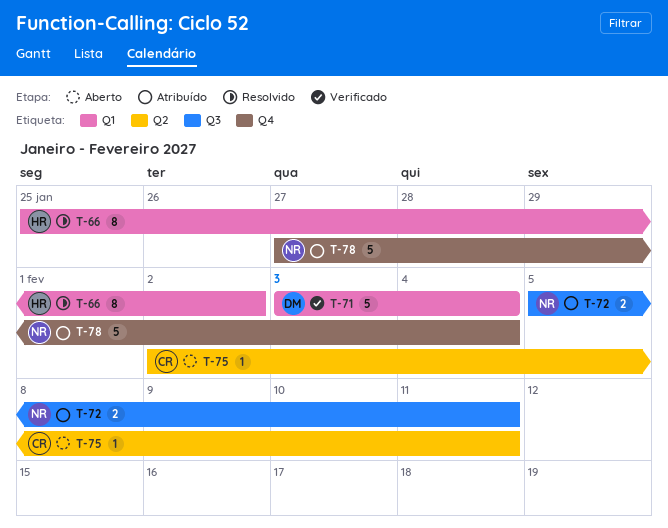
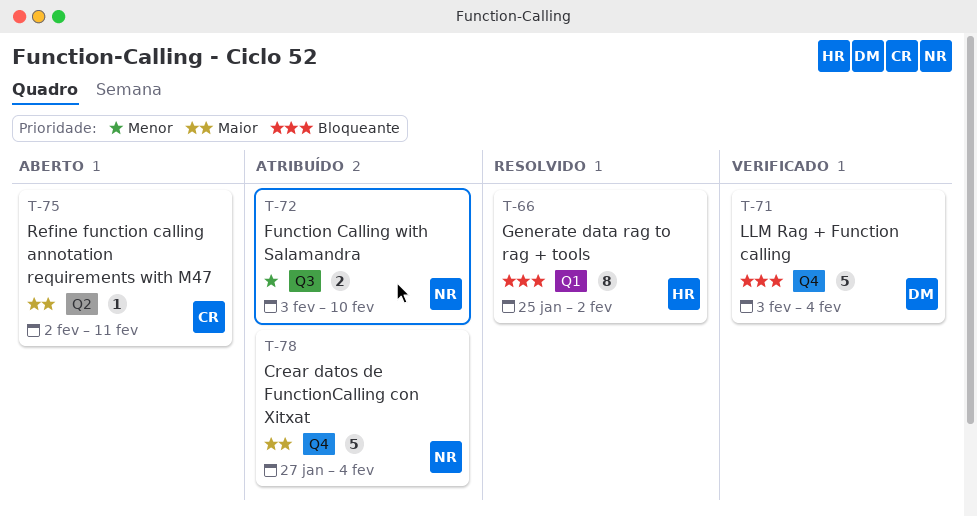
T-71, label: Q1 -> Q4
T-72, start: Feb 5 -> Feb 3
T-72, due: Feb 11 -> Feb 10

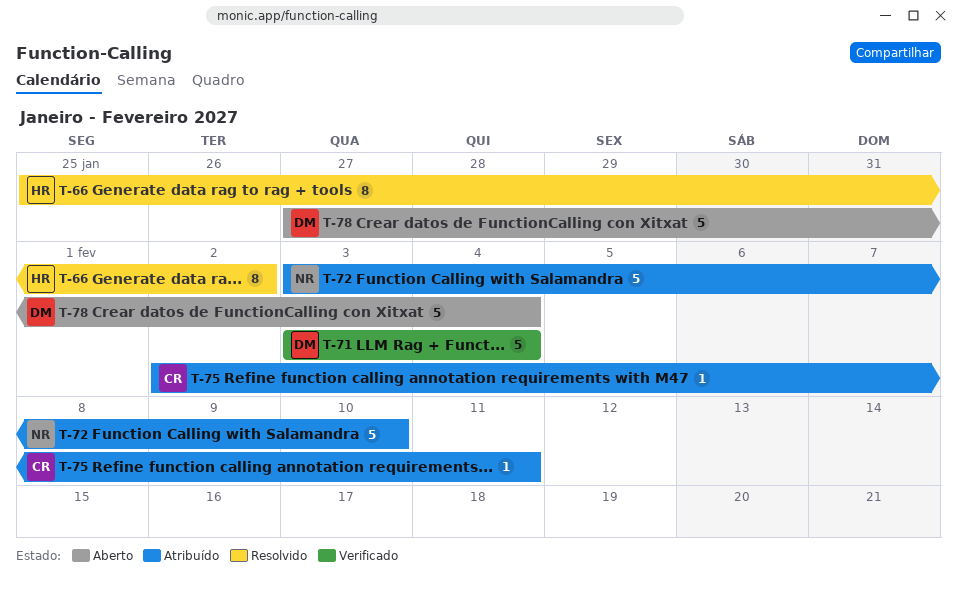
T-72, estimate: 2 -> 5
T-75, status: Aberto -> Atribuído
T-78, status: Atribuído -> Aberto
T-78, owner: NR -> DM

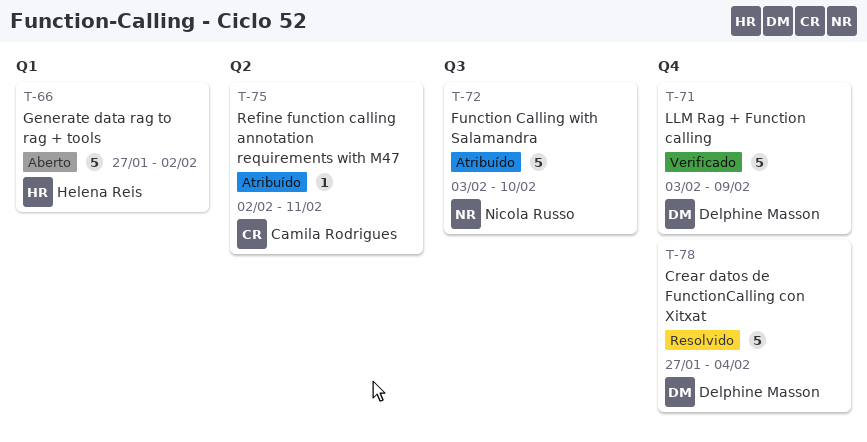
T-66, status: Resolvido -> Aberto
T-66, estimate: 8 -> 5
T-66, start: Jan 25 -> Jan 27
T-71, due: Feb 4 -> Feb 9
T-78, status: Aberto -> Resolvido

